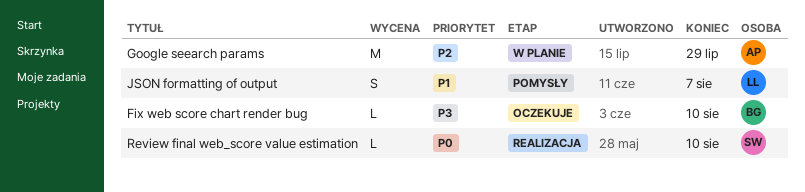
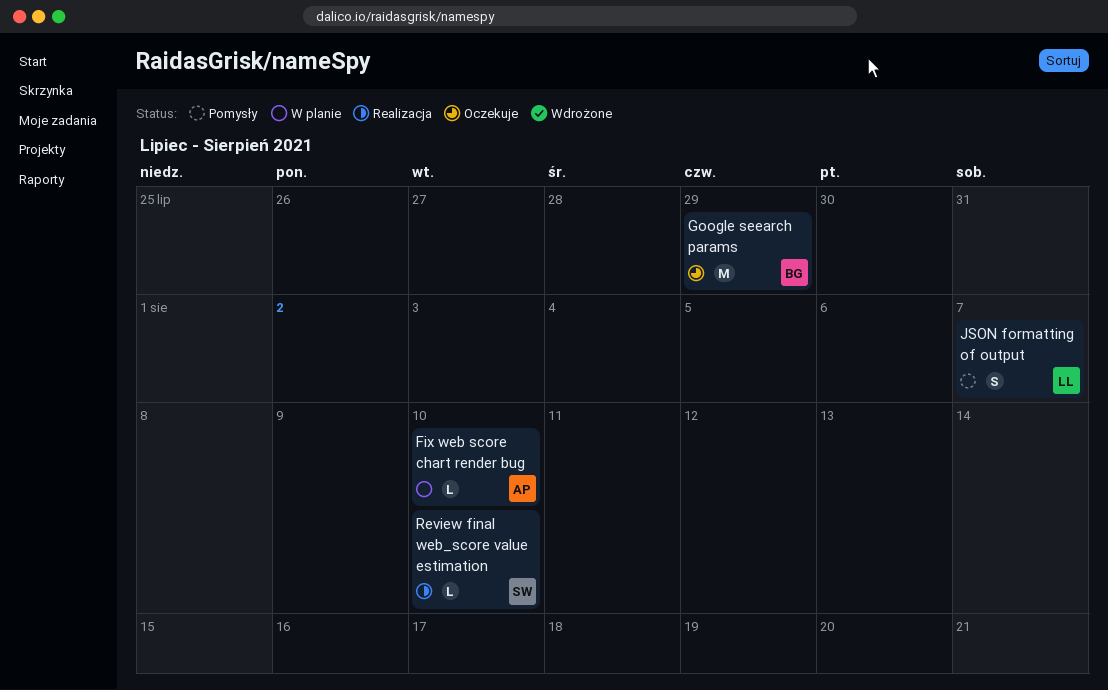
Fix web score chart render bug, status: Oczekuje -> W planie
Fix web score chart render bug, owner: BG -> AP
Google seearch params, status: W planie -> Oczekuje
Google seearch params, owner: AP -> BG

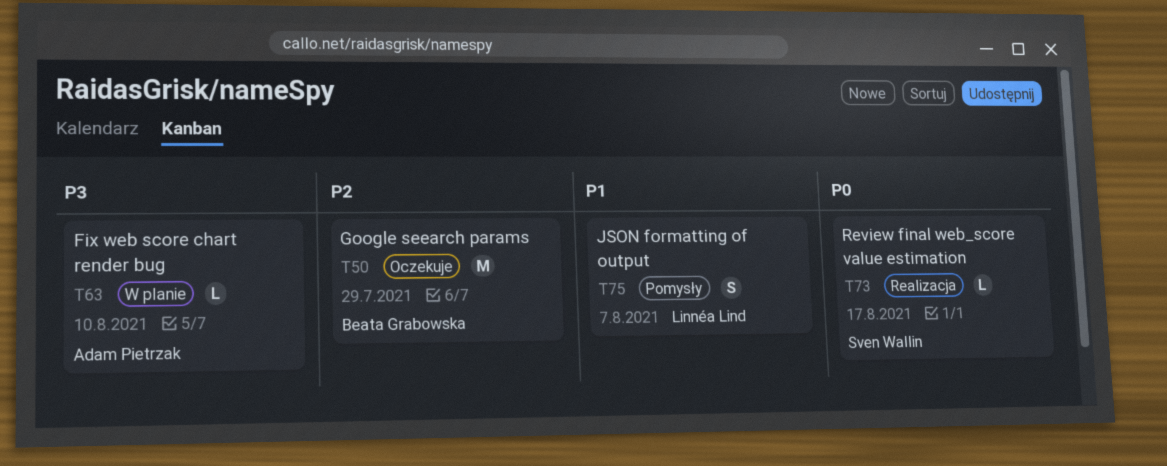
Review final web_score value estimation, due: Aug 10 -> Aug 17

